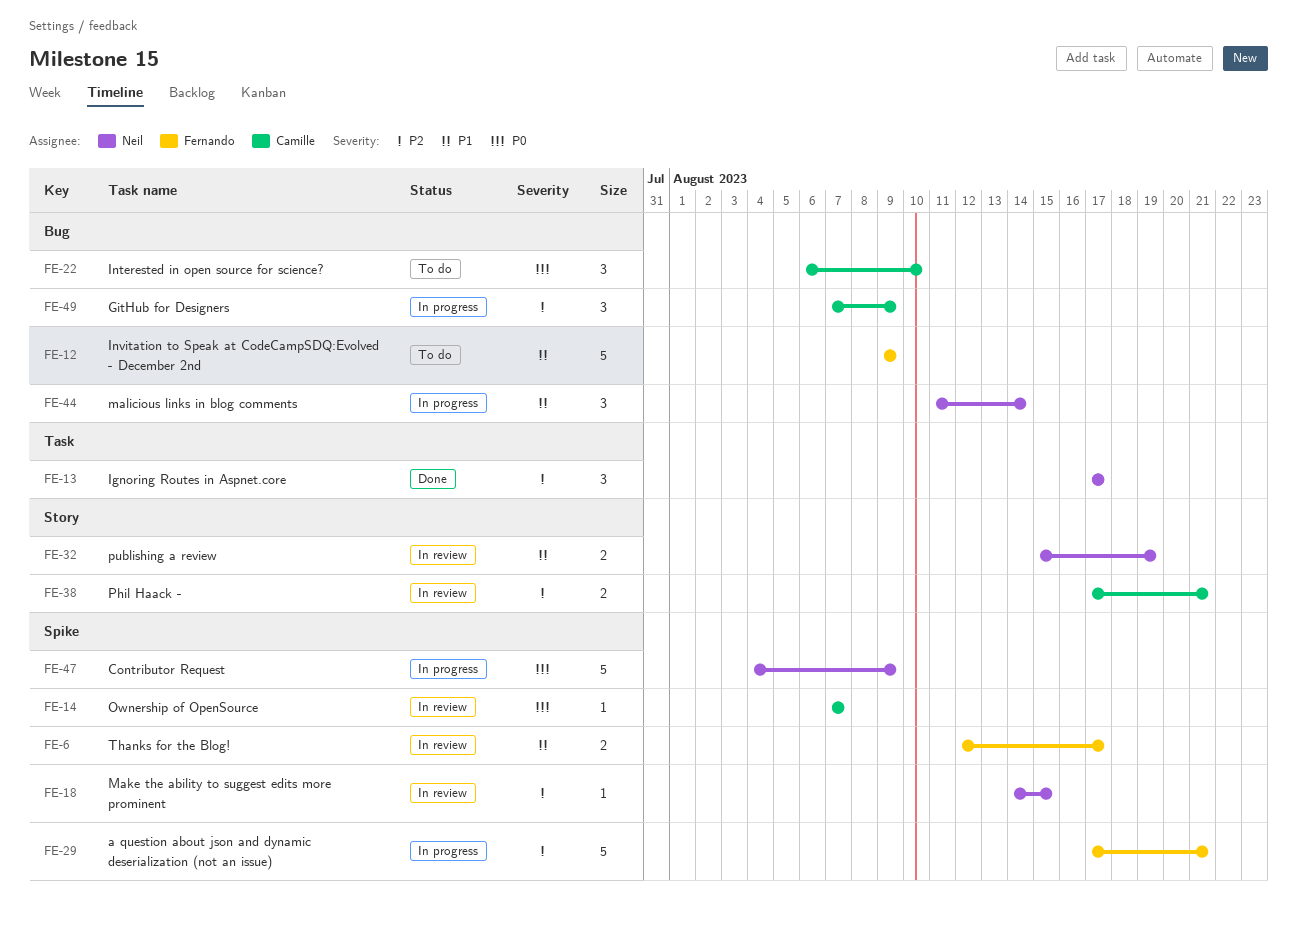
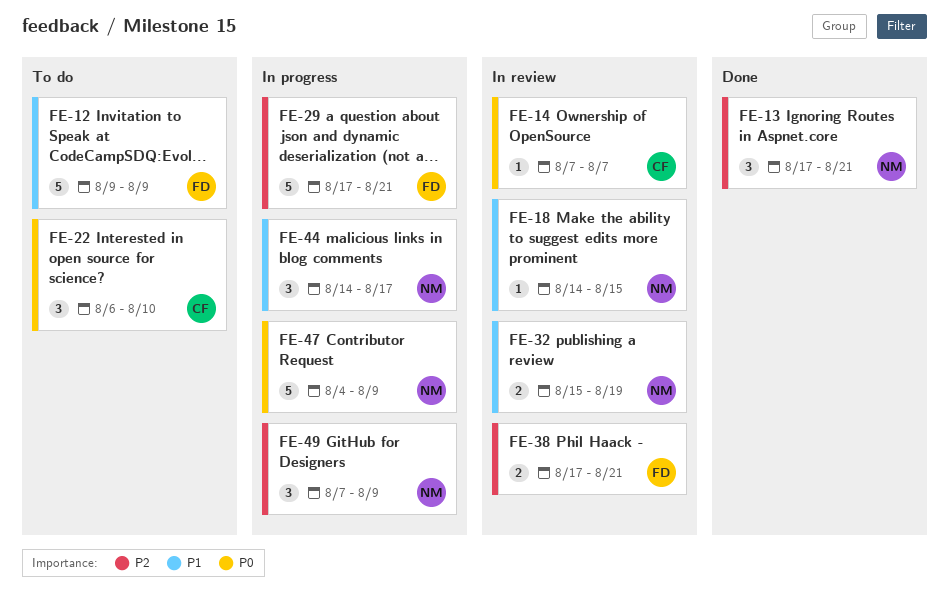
FE-6: present -> none
FE-13, due: Aug 17 -> Aug 21
FE-18, priority: P2 -> P1
FE-38, owner: Camille -> Fernando
FE-44, start: Aug 11 -> Aug 14
FE-44, due: Aug 14 -> Aug 17
FE-49, owner: Camille -> Neil

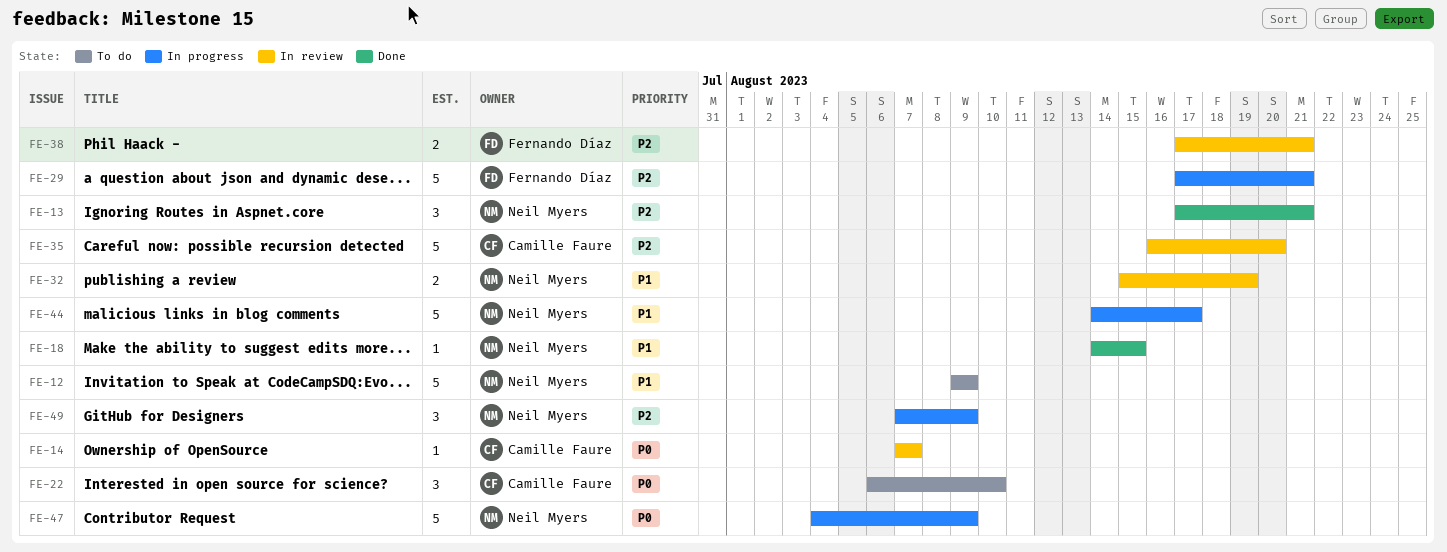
FE-12, owner: Fernando Díaz -> Neil Myers
FE-18, status: In review -> Done
FE-35: none -> present
FE-44, estimate: 3 -> 5

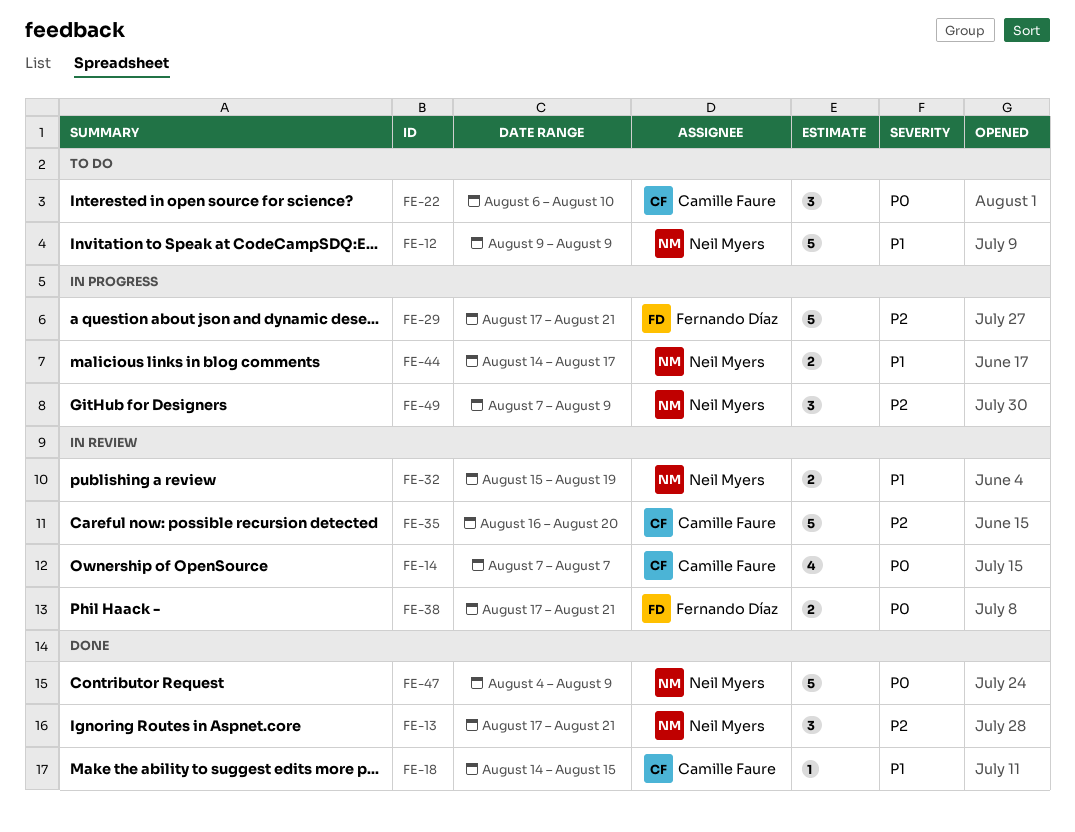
FE-14, estimate: 1 -> 4
FE-18, owner: Neil Myers -> Camille Faure
FE-38, priority: P2 -> P0
FE-44, estimate: 5 -> 2
FE-47, status: In progress -> Done

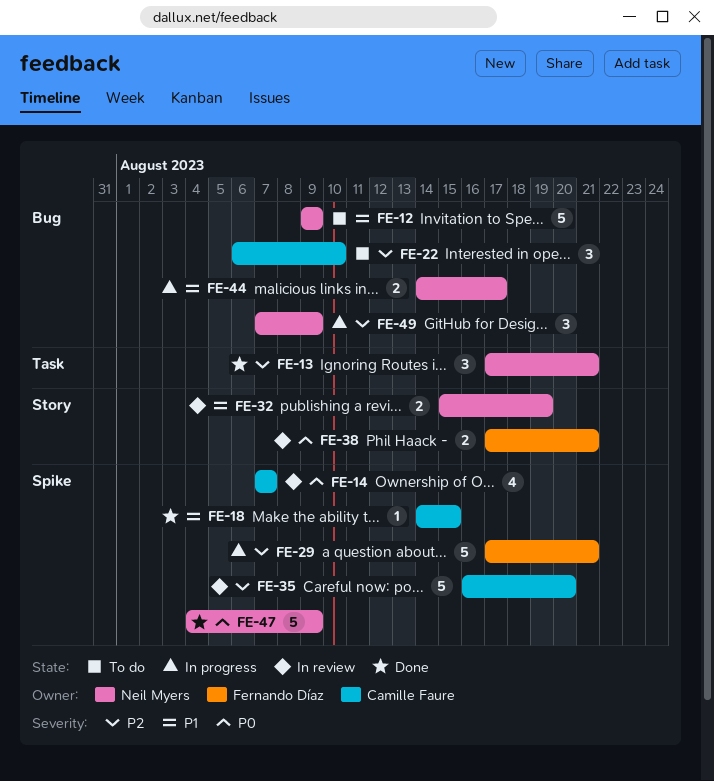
FE-22, priority: P0 -> P2

